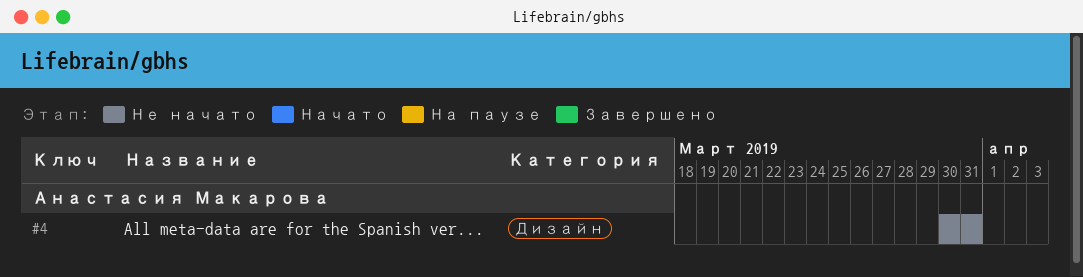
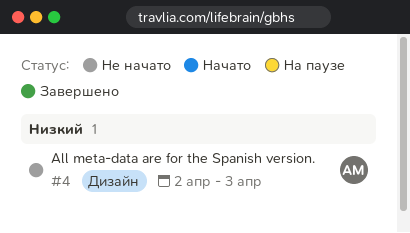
#4, start: Mar 30 -> Apr 2
#4, due: Mar 31 -> Apr 3

